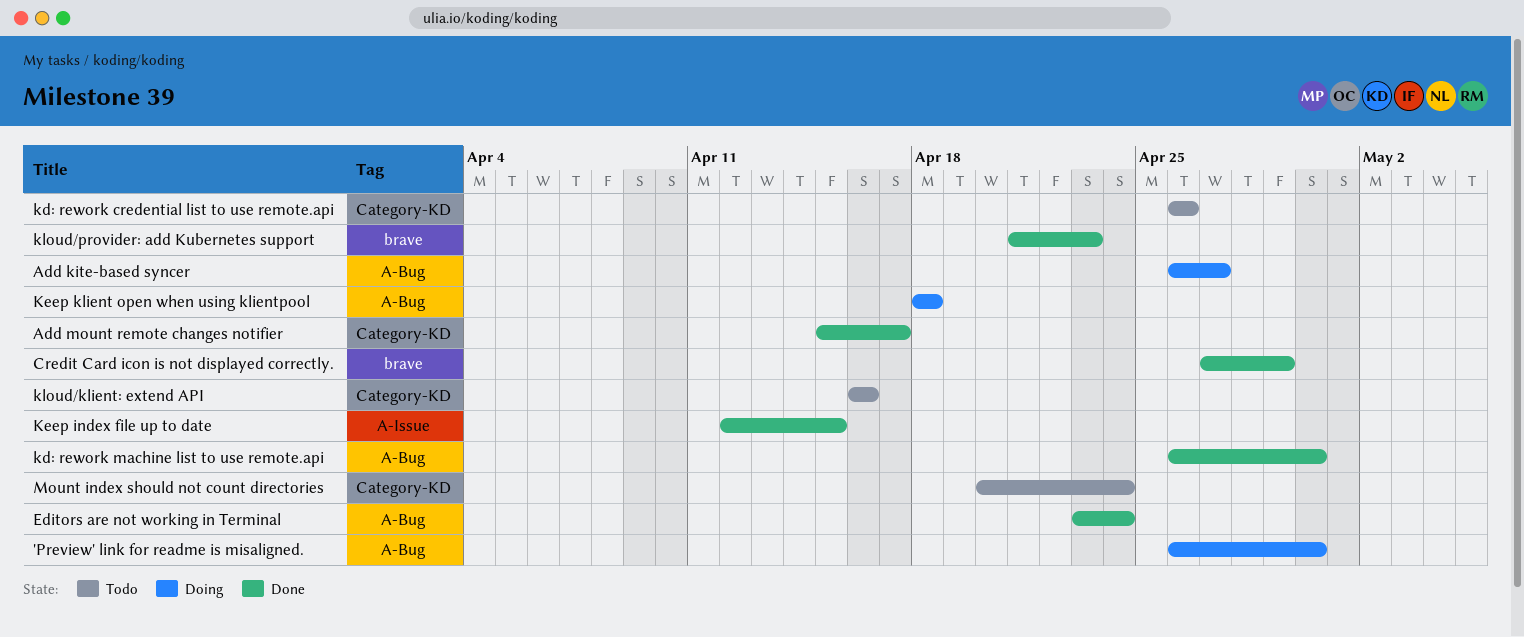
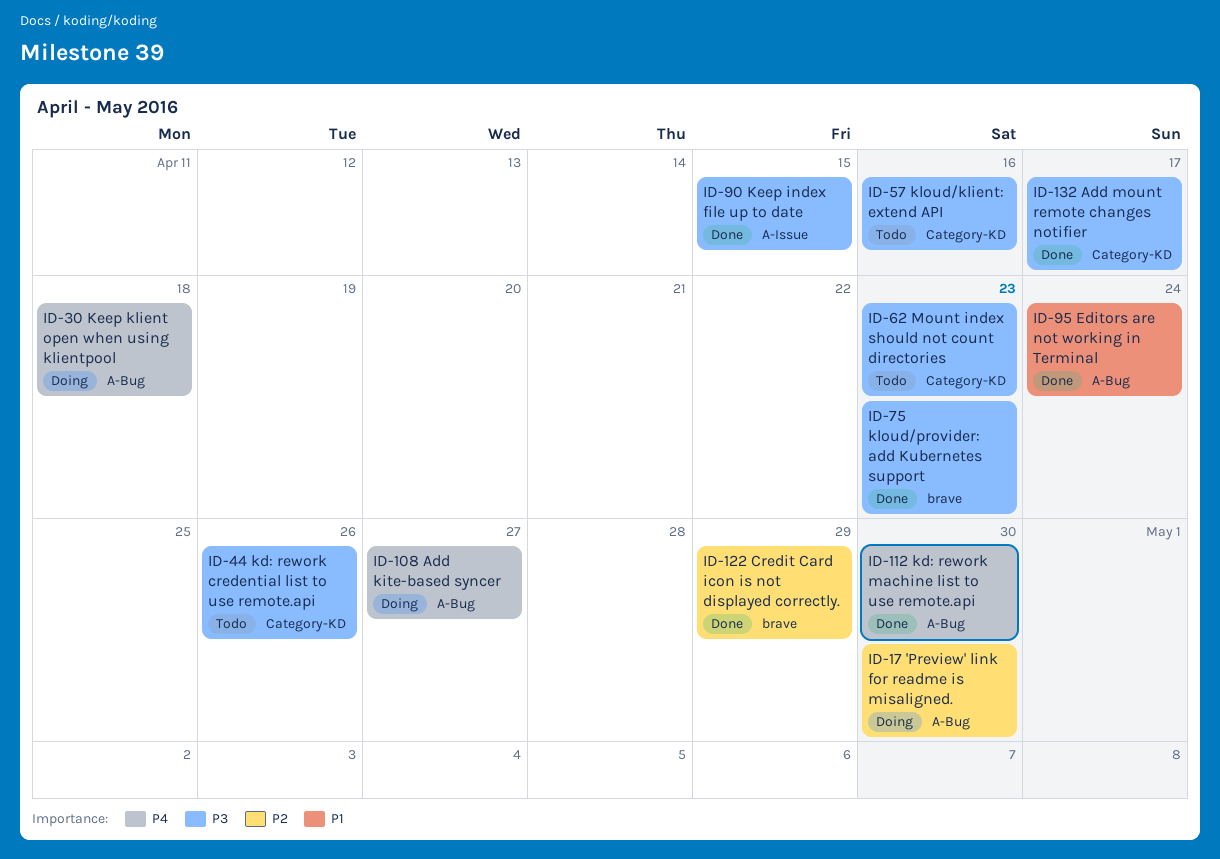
Mount index should not count directories, due: Apr 24 -> Apr 23

